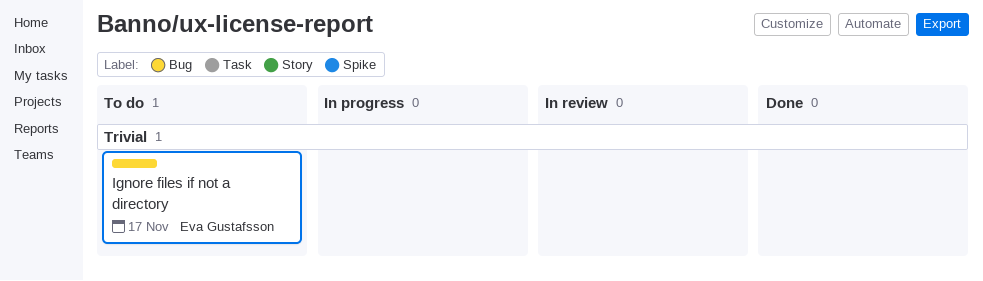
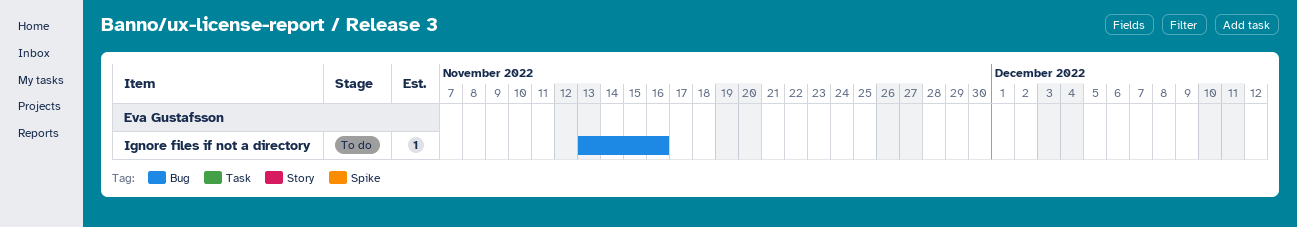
Ignore files if not a directory, due: Nov 17 -> Nov 16

